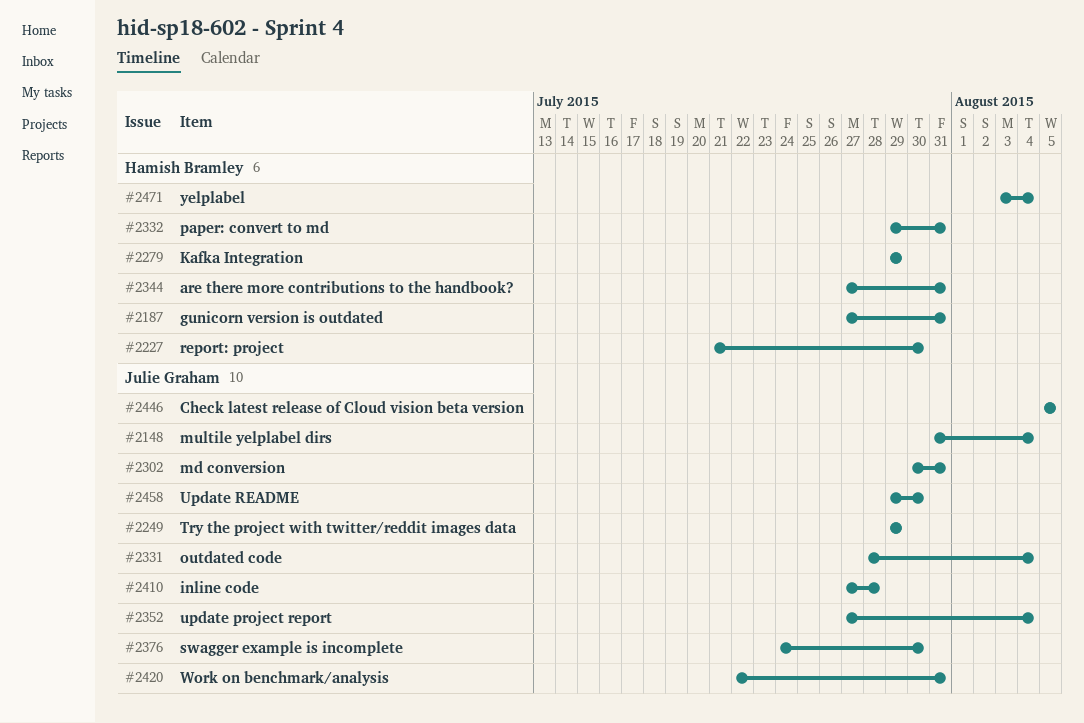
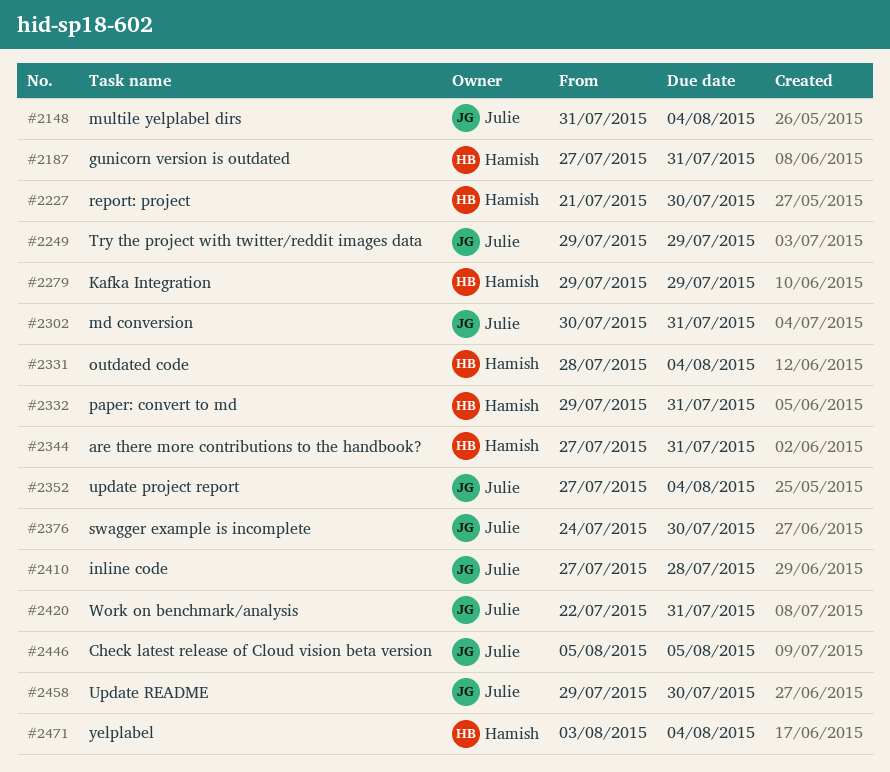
#2331, owner: Julie Graham -> Hamish Bramley

